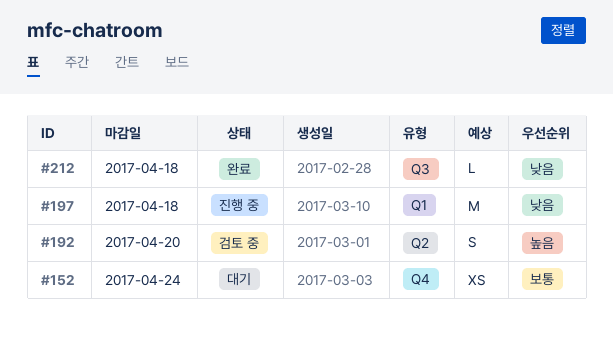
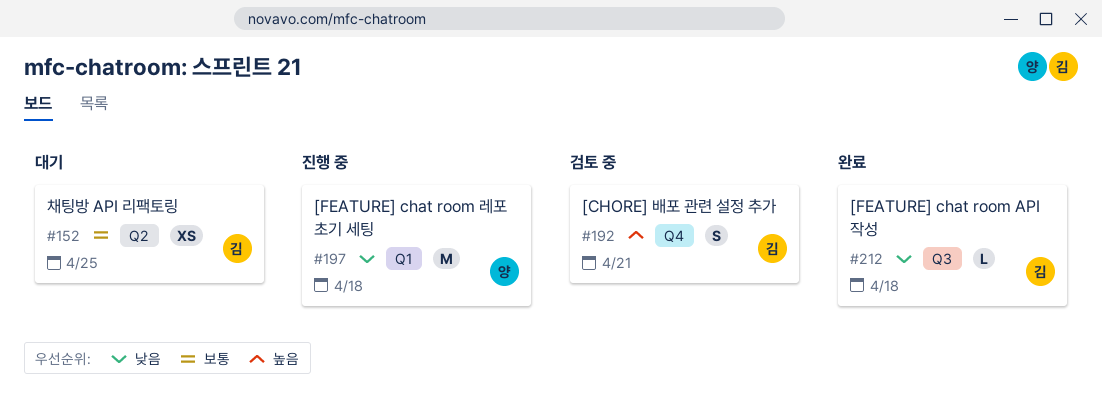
#152, label: Q4 -> Q2
#152, due: Apr 24 -> Apr 25
#192, label: Q2 -> Q4
#192, due: Apr 20 -> Apr 21

